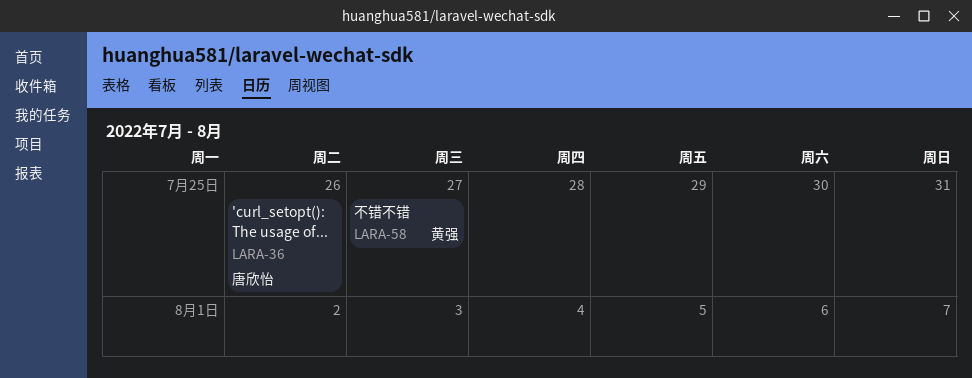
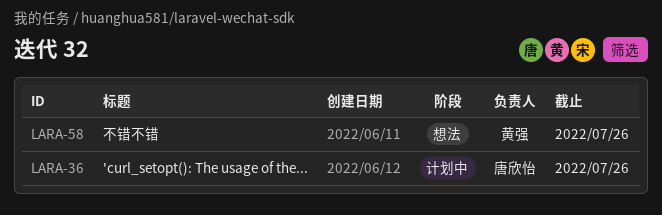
LARA-58, due: Jul 27 -> Jul 26

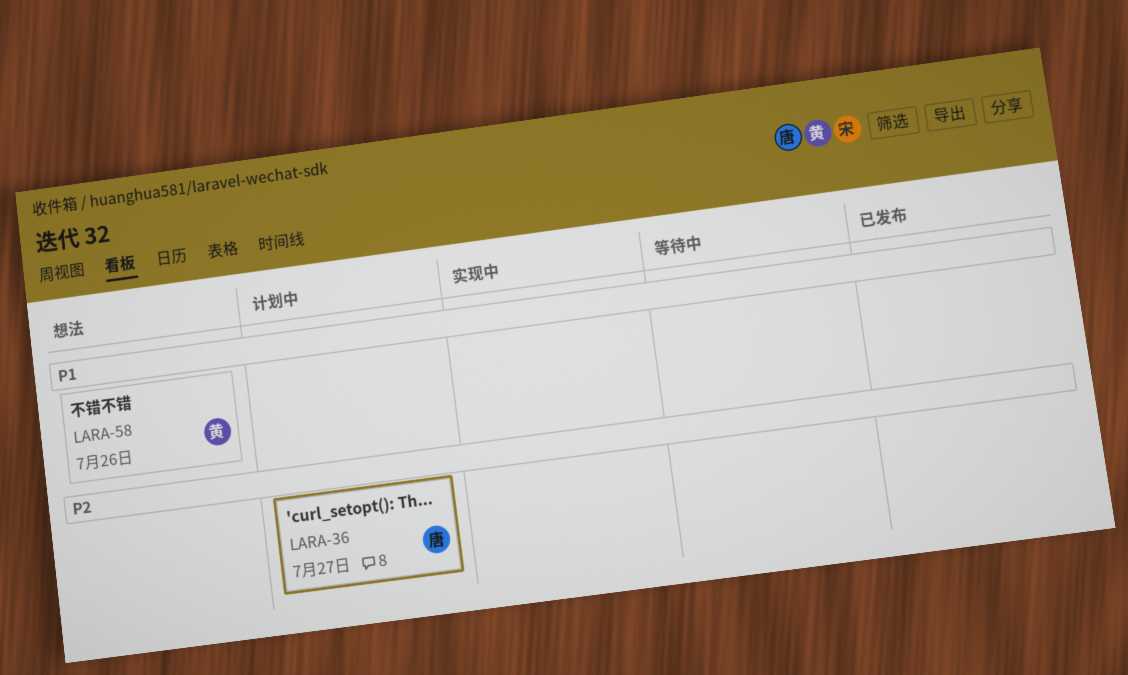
LARA-36, due: Jul 26 -> Jul 27

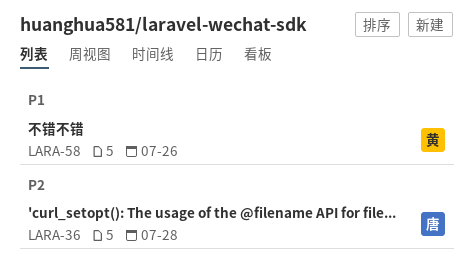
LARA-36, due: Jul 27 -> Jul 28

